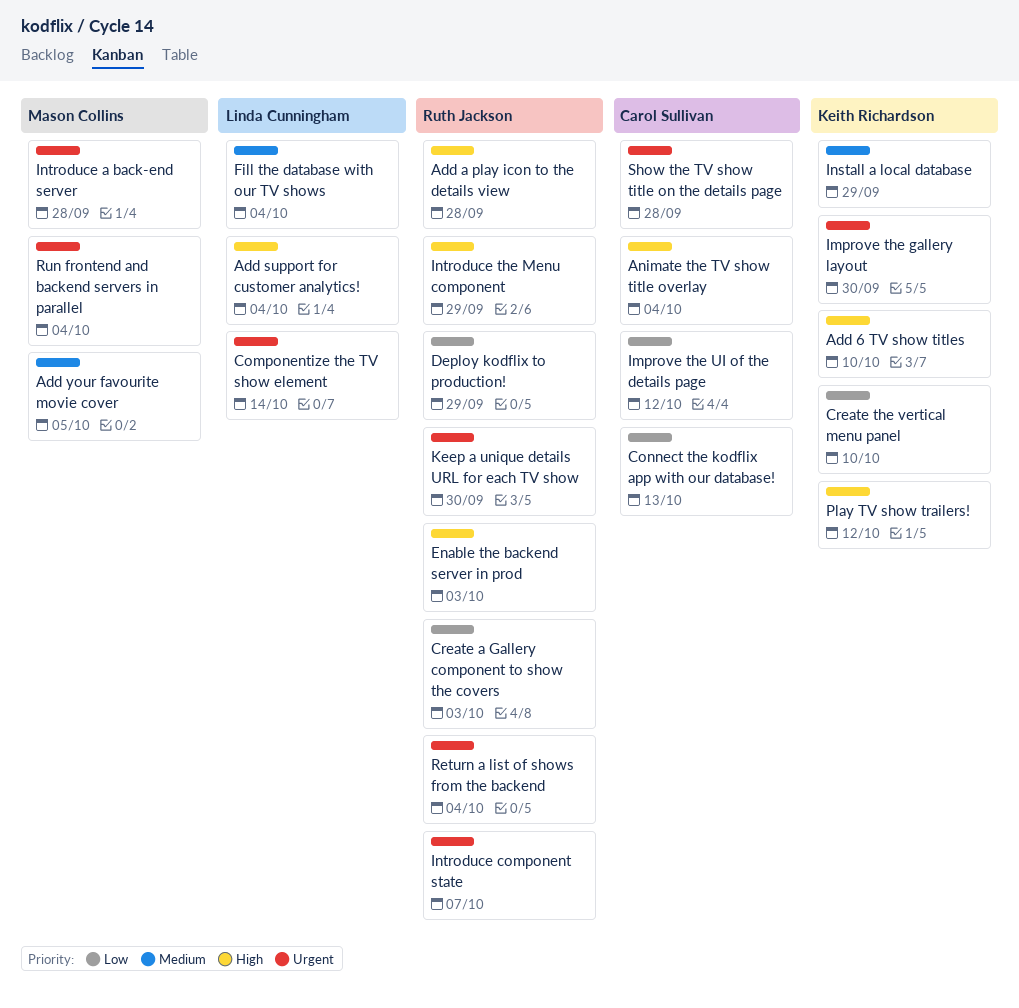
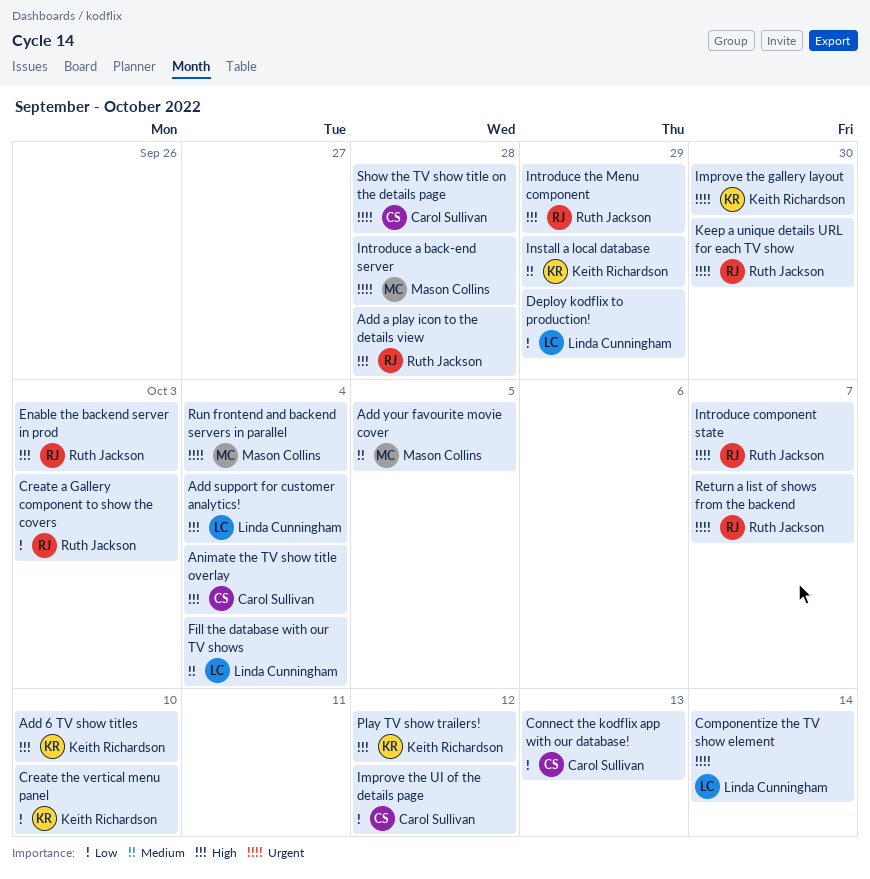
Deploy kodflix to production!, owner: Ruth Jackson -> Linda Cunningham
Return a list of shows from the backend, due: Oct 4 -> Oct 7

